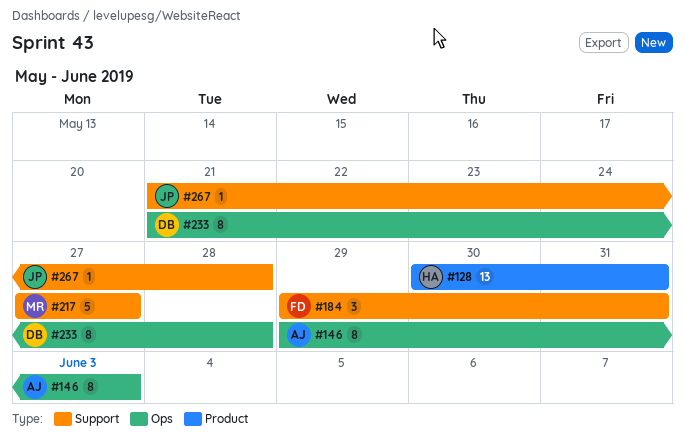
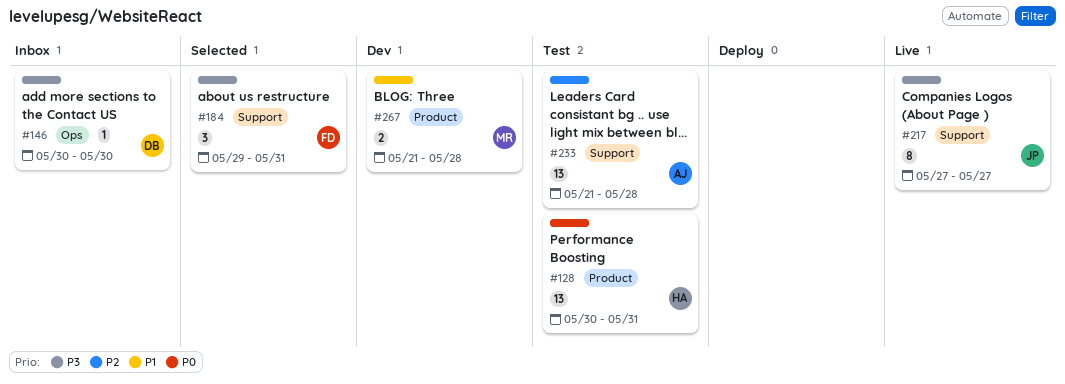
#146, owner: AJ -> DB
#146, estimate: 8 -> 1
#146, start: May 29 -> May 30
#146, due: Jun 3 -> May 30
#217, owner: MR -> JP
#217, estimate: 5 -> 8
#233, owner: DB -> AJ
#233, label: Ops -> Support
#233, estimate: 8 -> 13
#267, owner: JP -> MR
#267, label: Support -> Product
#267, estimate: 1 -> 2

